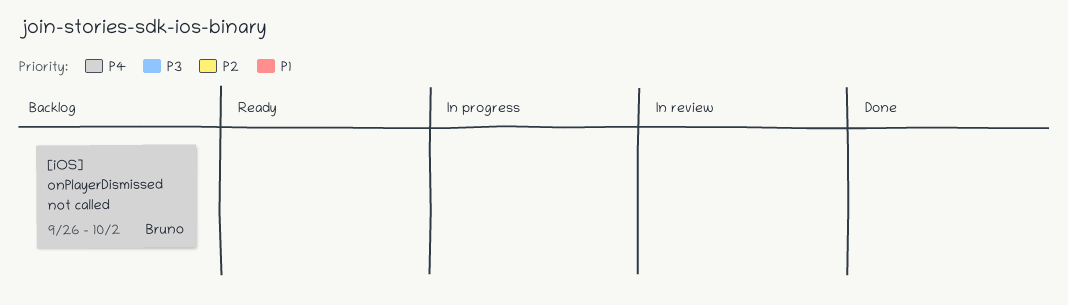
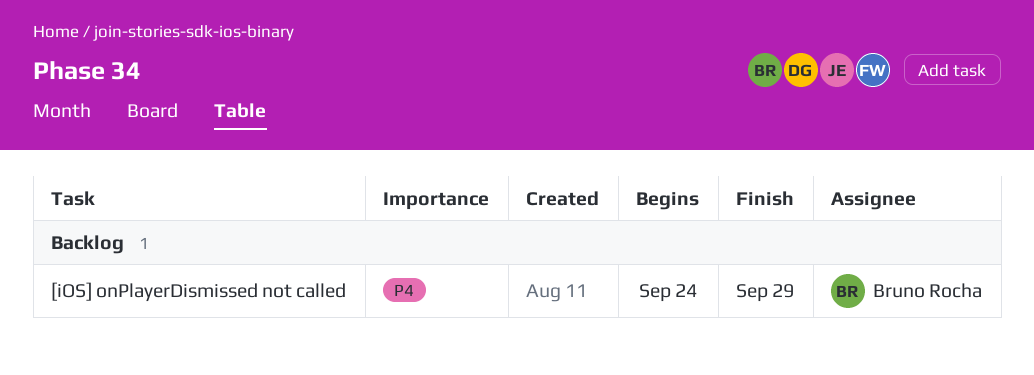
[iOS] onPlayerDismissed not called, start: Sep 26 -> Sep 24
[iOS] onPlayerDismissed not called, due: Oct 2 -> Sep 29

